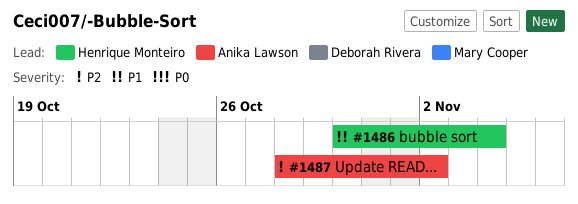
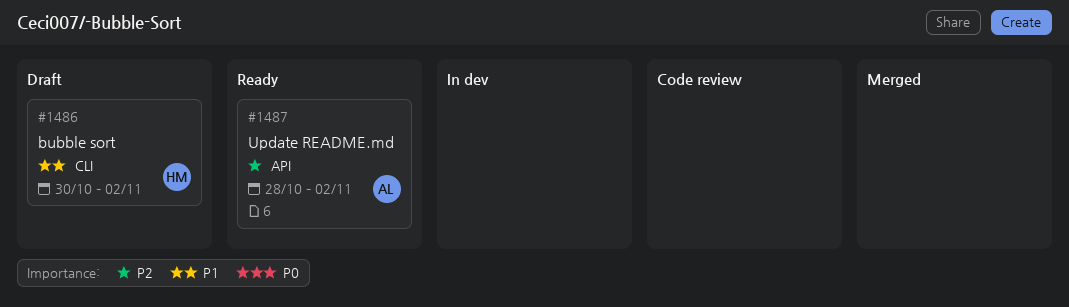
#1486, due: Nov 4 -> Nov 2

